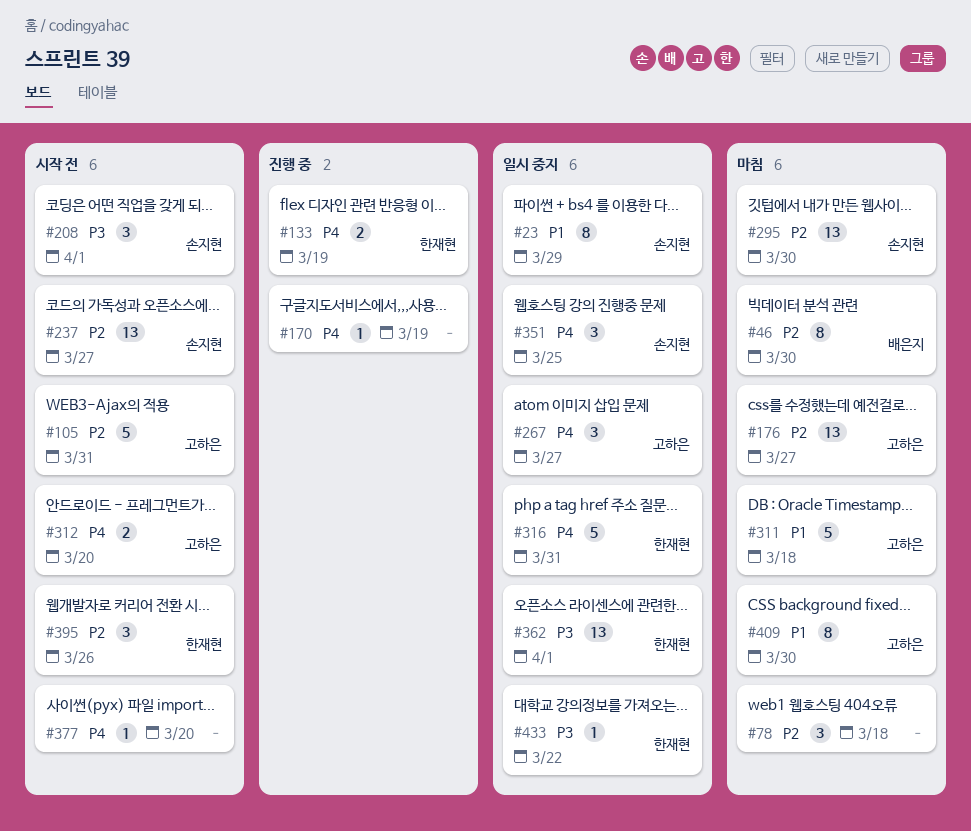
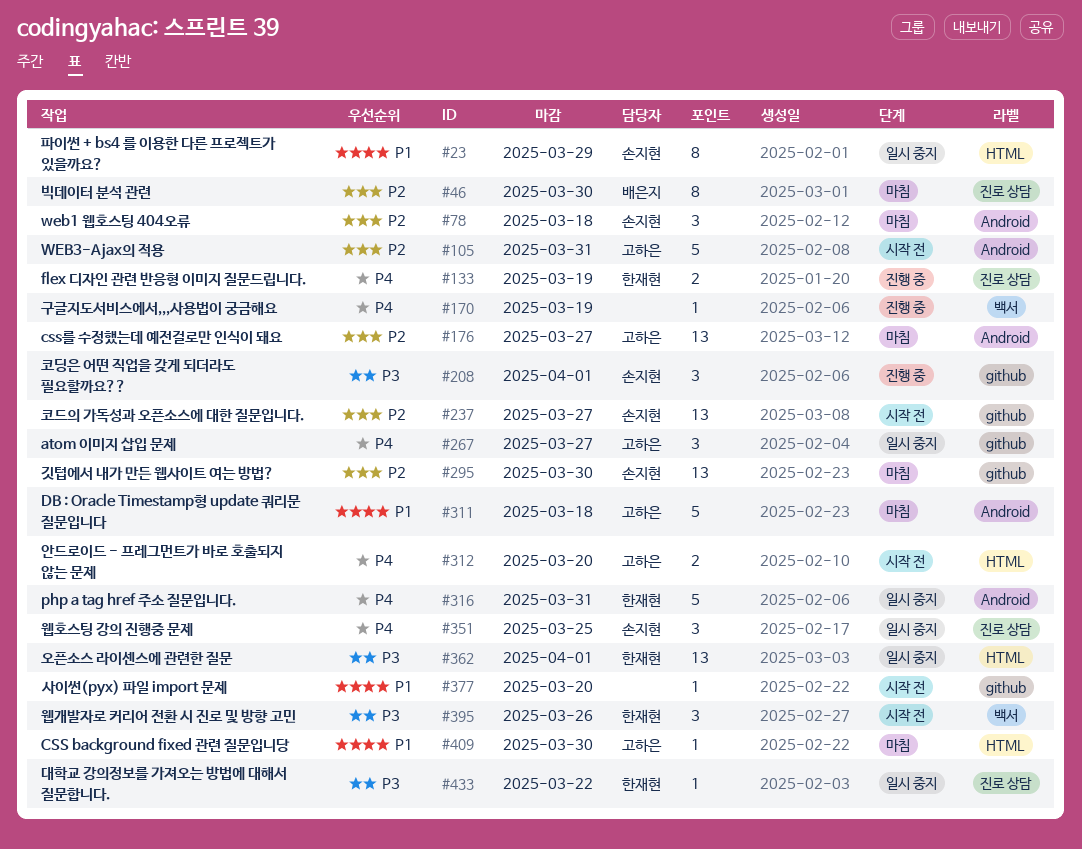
#78, owner: none -> 손지현
#208, status: 시작 전 -> 진행 중
#377, priority: P4 -> P1
#395, priority: P2 -> P3
#409, estimate: 8 -> 1

